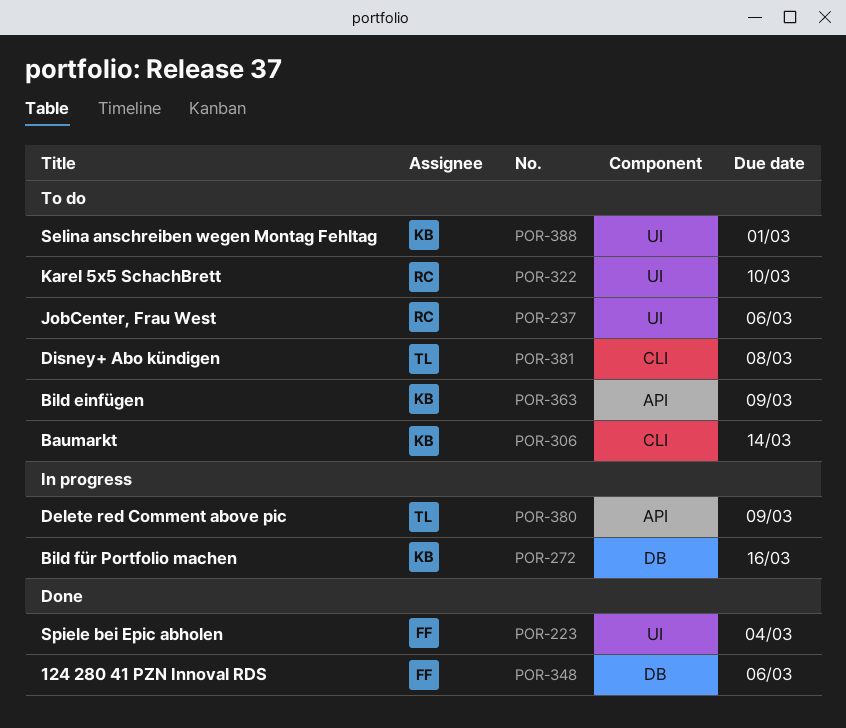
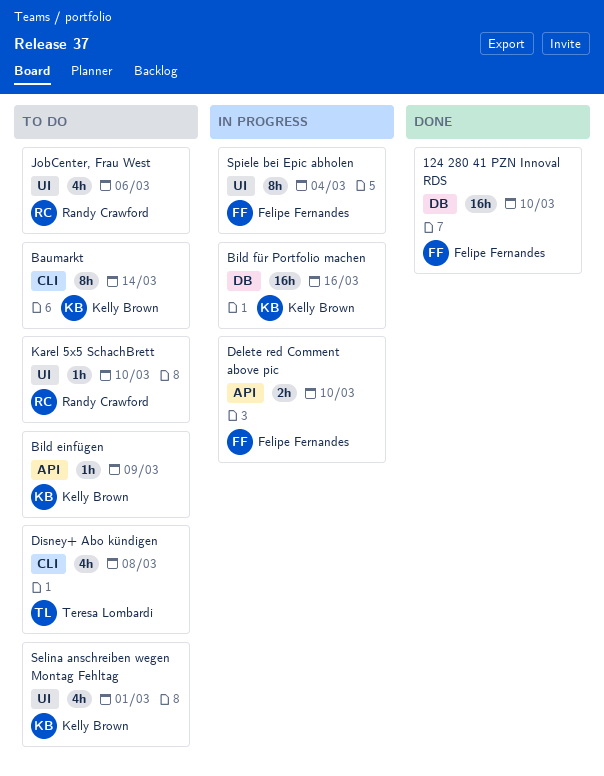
124 280 41 PZN Innoval RDS, due: Mar 6 -> Mar 10
Delete red Comment above pic, owner: Teresa Lombardi -> Felipe Fernandes
Delete red Comment above pic, due: Mar 9 -> Mar 10
Spiele bei Epic abholen, status: Done -> In progress

